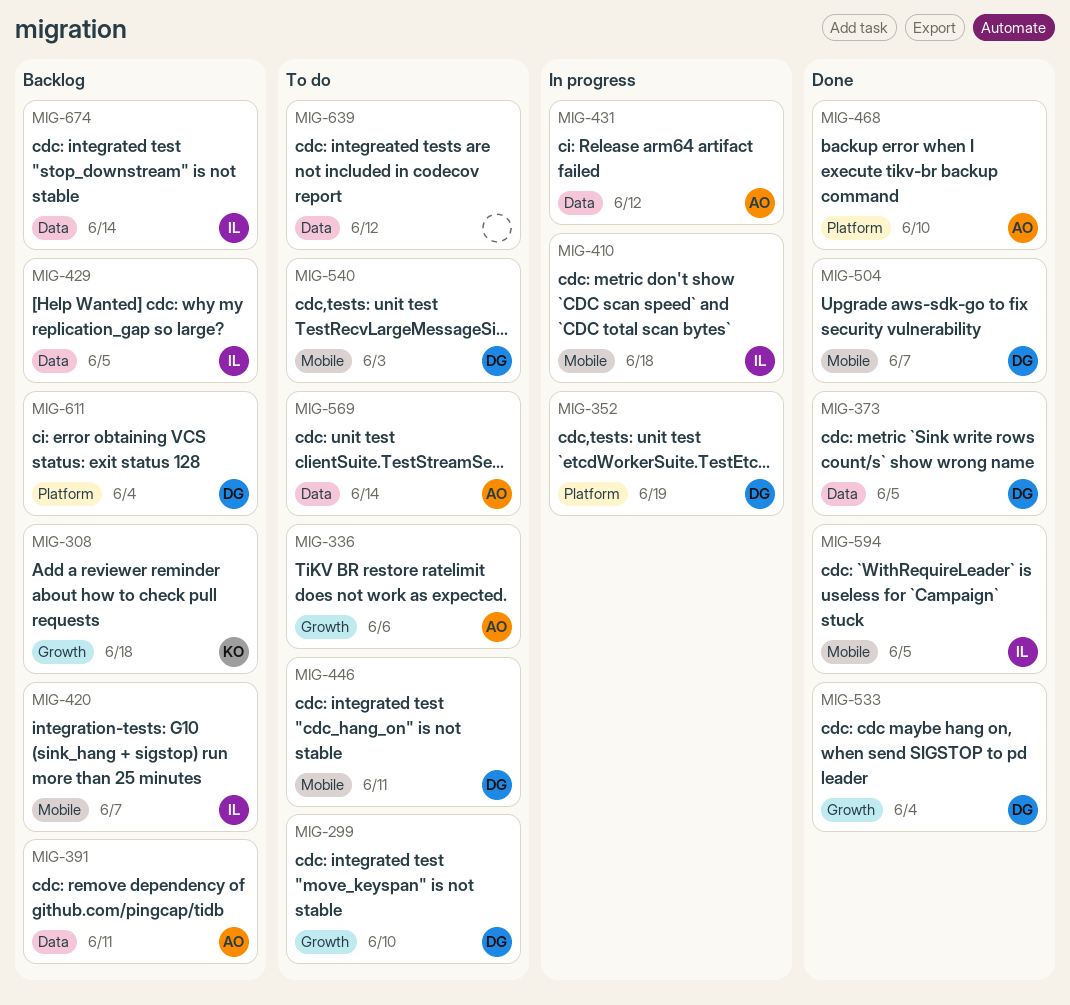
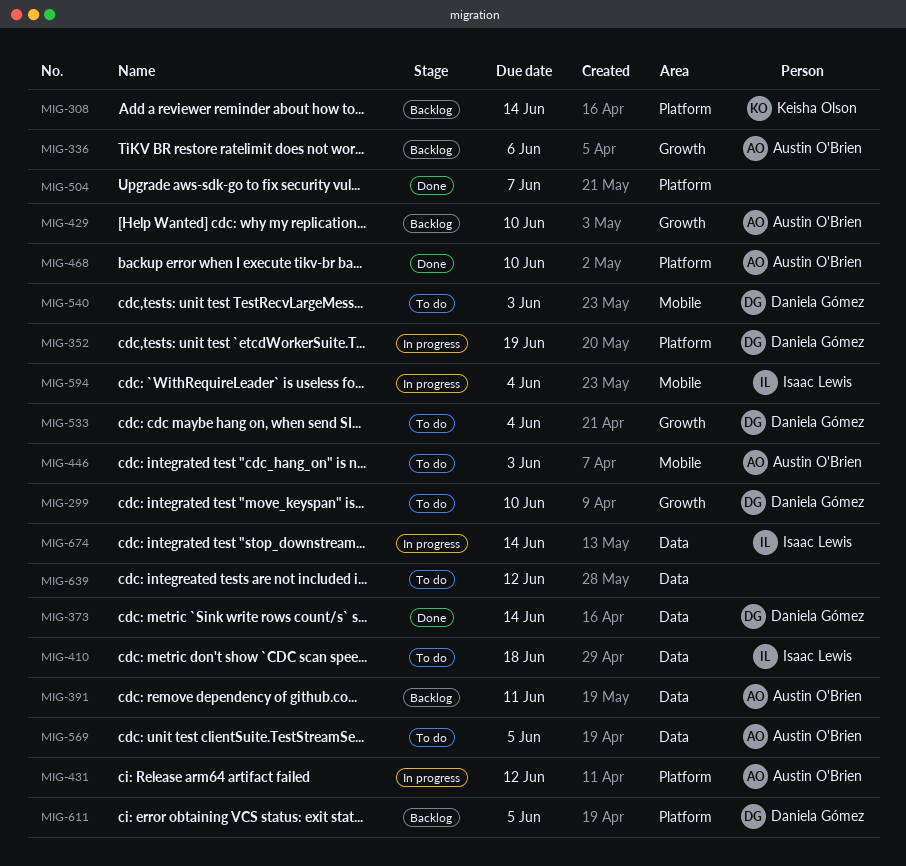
MIG-308, label: Growth -> Platform
MIG-308, due: Jun 18 -> Jun 14
MIG-336, status: To do -> Backlog
MIG-373, due: Jun 5 -> Jun 14
MIG-410, status: In progress -> To do
MIG-410, label: Mobile -> Data
MIG-420: present -> none
MIG-429, owner: Isaac Lewis -> Austin O'Brien
MIG-429, label: Data -> Growth
MIG-429, due: Jun 5 -> Jun 10
MIG-431, label: Data -> Platform
MIG-446, owner: Daniela Gómez -> Austin O'Brien
MIG-446, due: Jun 11 -> Jun 3
MIG-504, owner: Daniela Gómez -> none
MIG-504, label: Mobile -> Platform
MIG-533, status: Done -> To do
MIG-569, due: Jun 14 -> Jun 5
MIG-594, status: Done -> In progress
MIG-594, due: Jun 5 -> Jun 4
MIG-611, due: Jun 4 -> Jun 5
MIG-674, status: Backlog -> In progress

